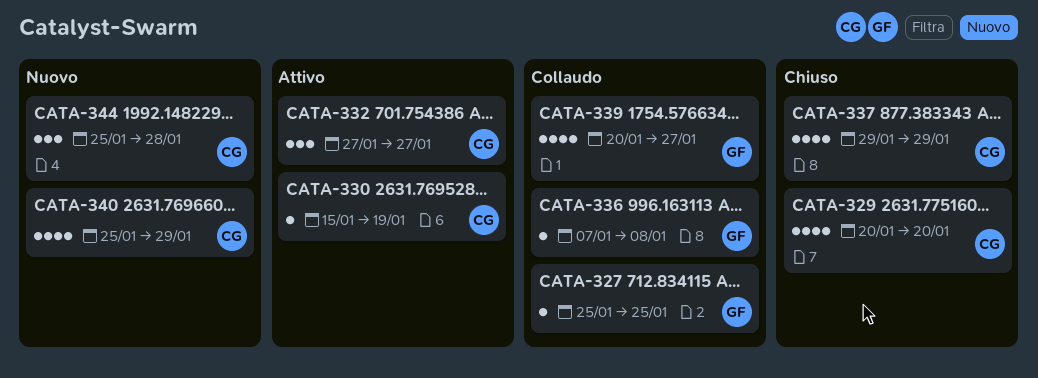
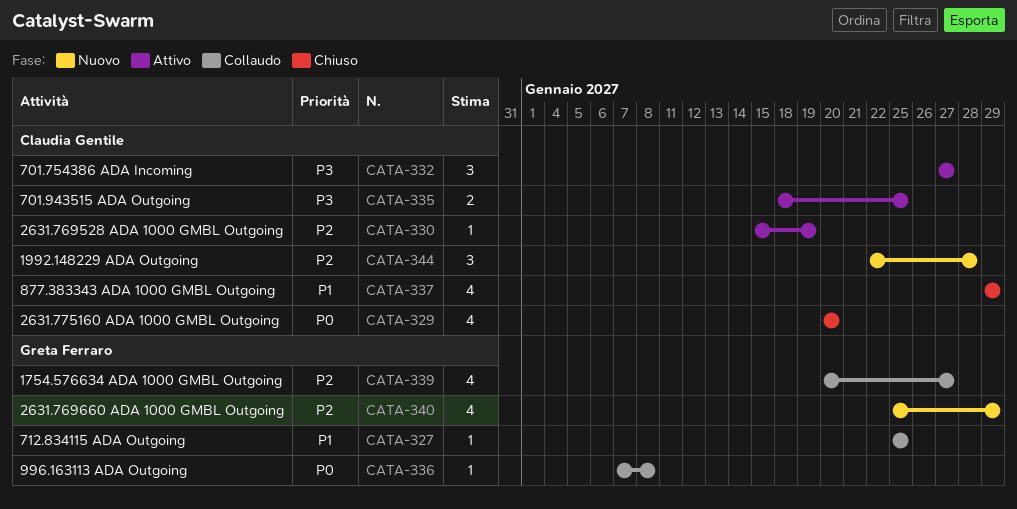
CATA-335: none -> present
CATA-340, owner: Claudia Gentile -> Greta Ferraro
CATA-344, start: Jan 25 -> Jan 22

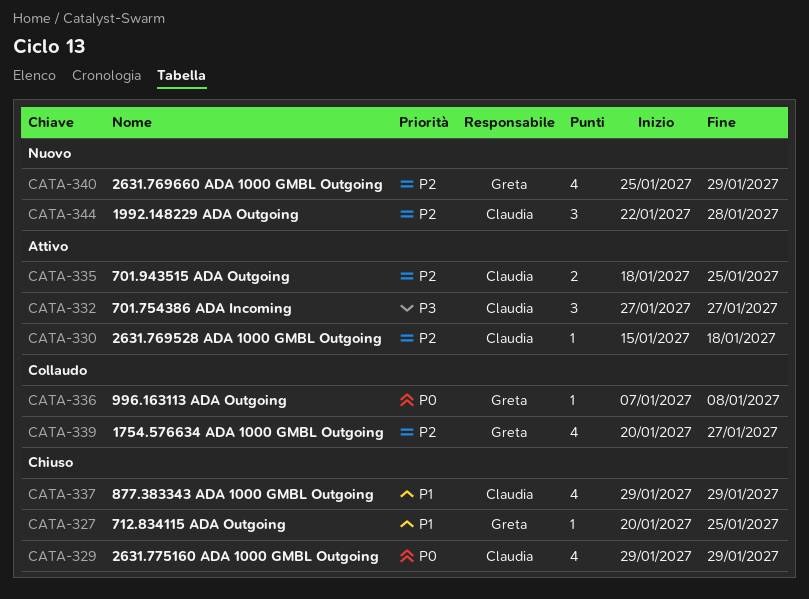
CATA-327, status: Collaudo -> Chiuso
CATA-327, start: Jan 25 -> Jan 20
CATA-329, start: Jan 20 -> Jan 29
CATA-329, due: Jan 20 -> Jan 29
CATA-330, due: Jan 19 -> Jan 18
CATA-335, priority: P3 -> P2

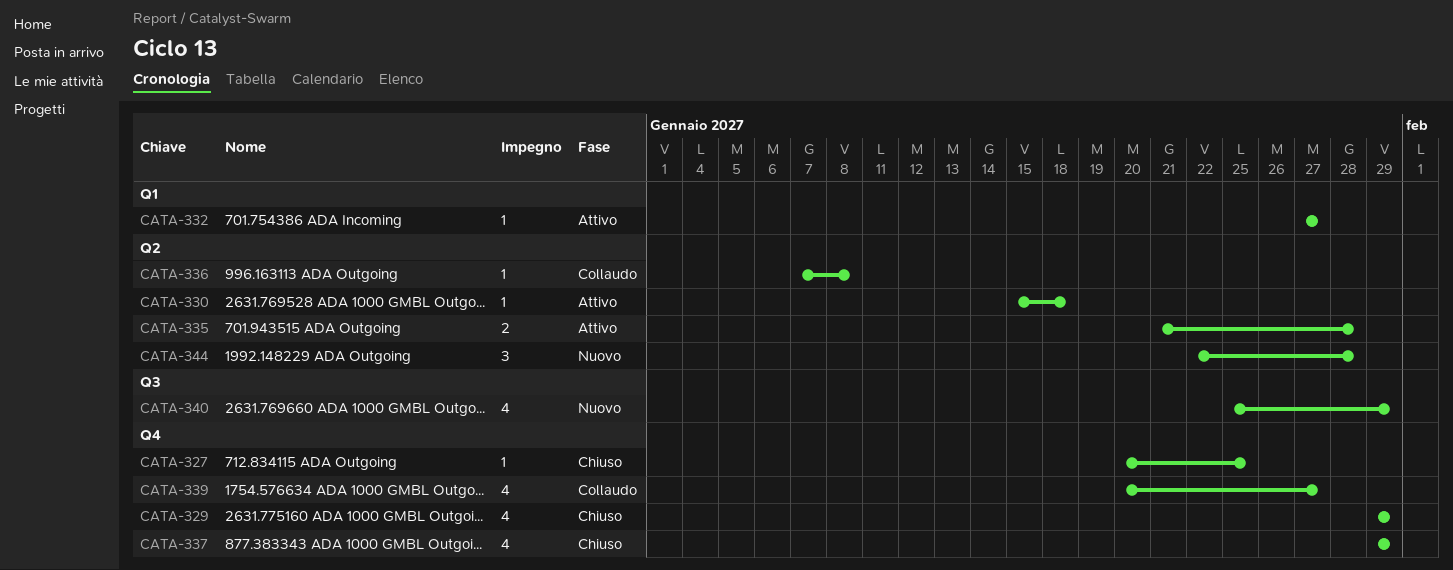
CATA-332, estimate: 3 -> 1
CATA-335, start: Jan 18 -> Jan 21
CATA-335, due: Jan 25 -> Jan 28

